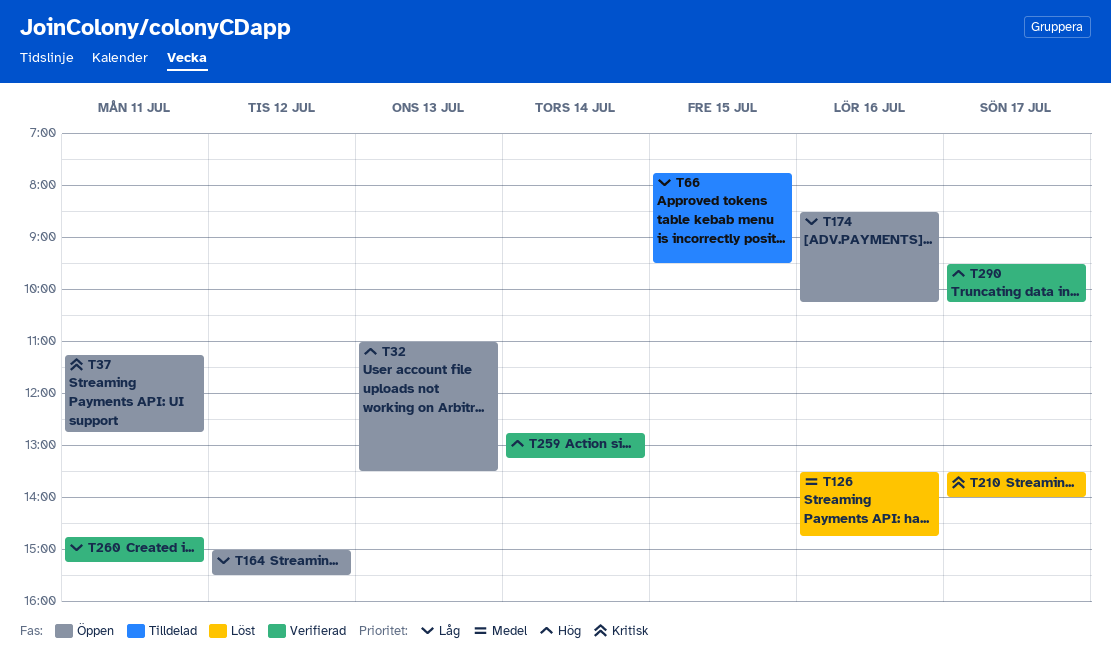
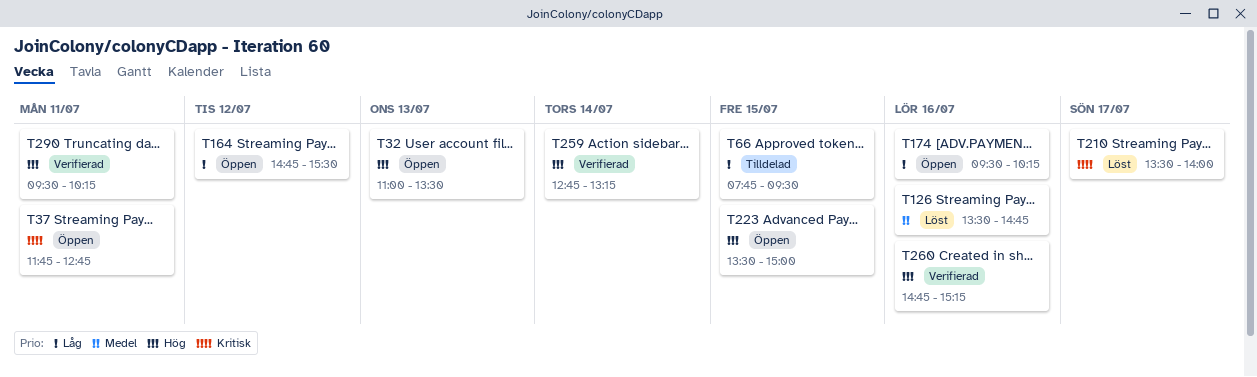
T37, begins: 11:15 -> 11:45
T164, begins: 15:00 -> 14:45
T174, begins: 08:30 -> 09:30
T223: none -> present
T260, priority: Låg -> Hög
T260, day: Jul 11 -> Jul 16
T290, day: Jul 17 -> Jul 11

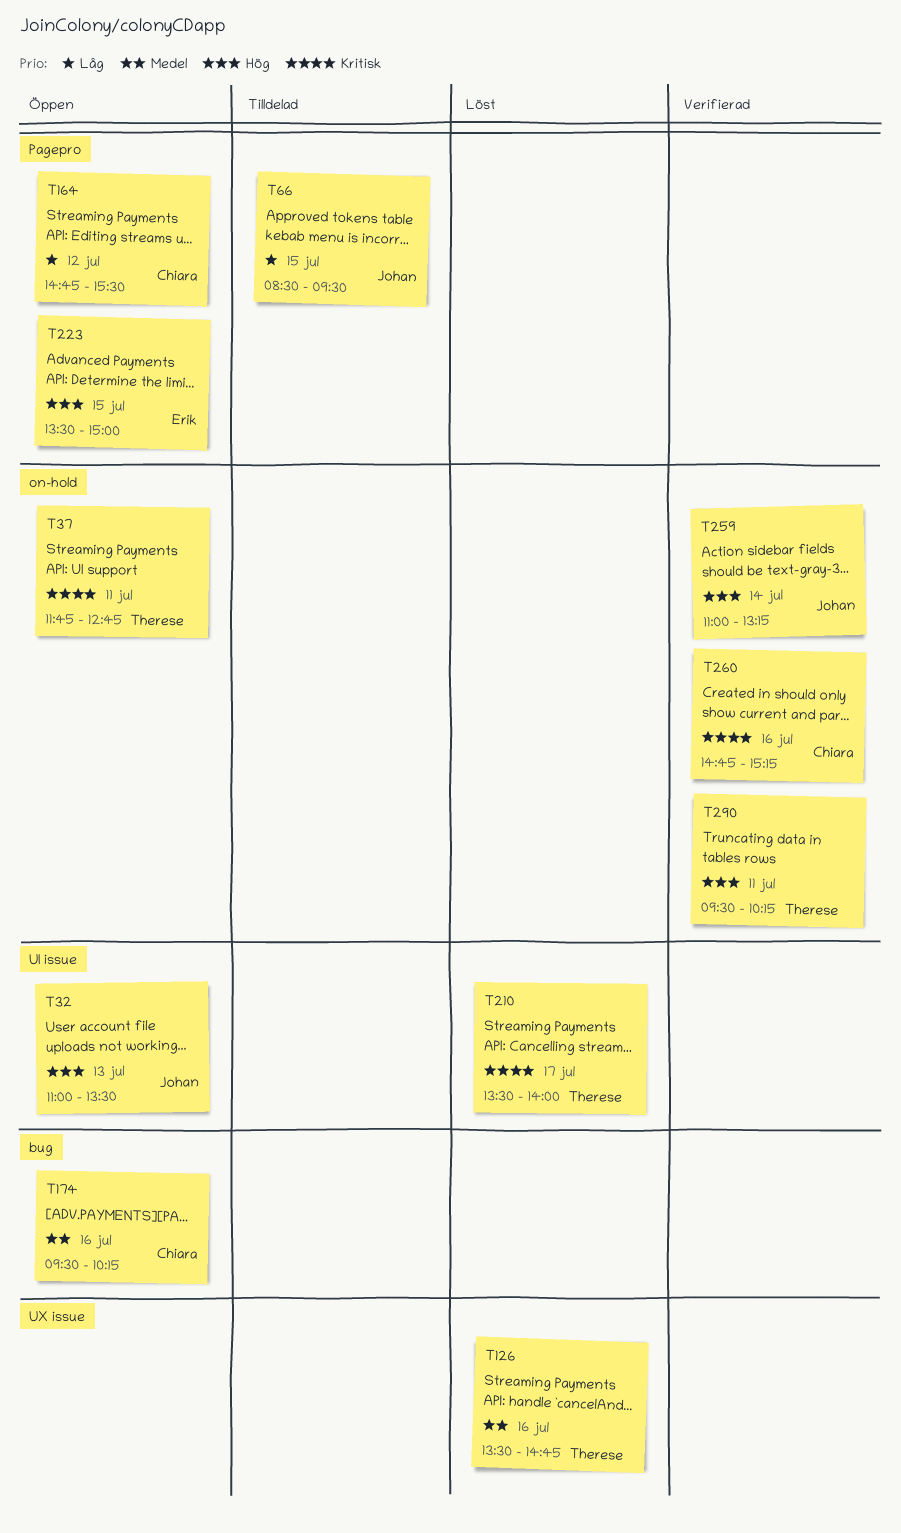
T66, begins: 07:45 -> 08:30
T174, priority: Låg -> Medel
T259, begins: 12:45 -> 11:00
T260, priority: Hög -> Kritisk

